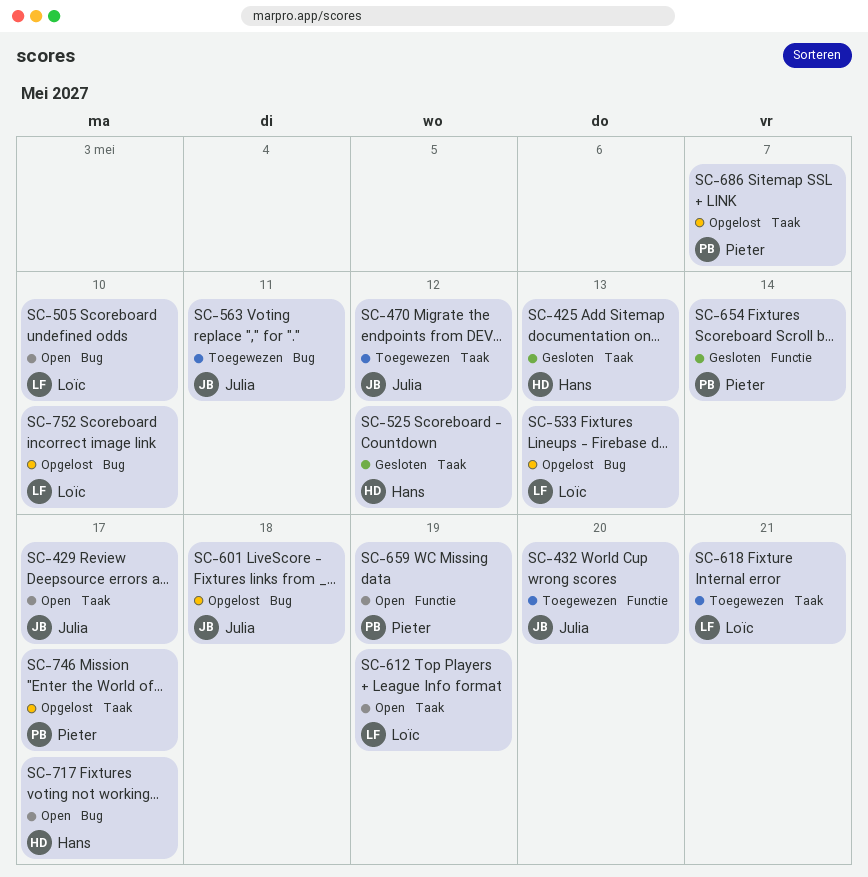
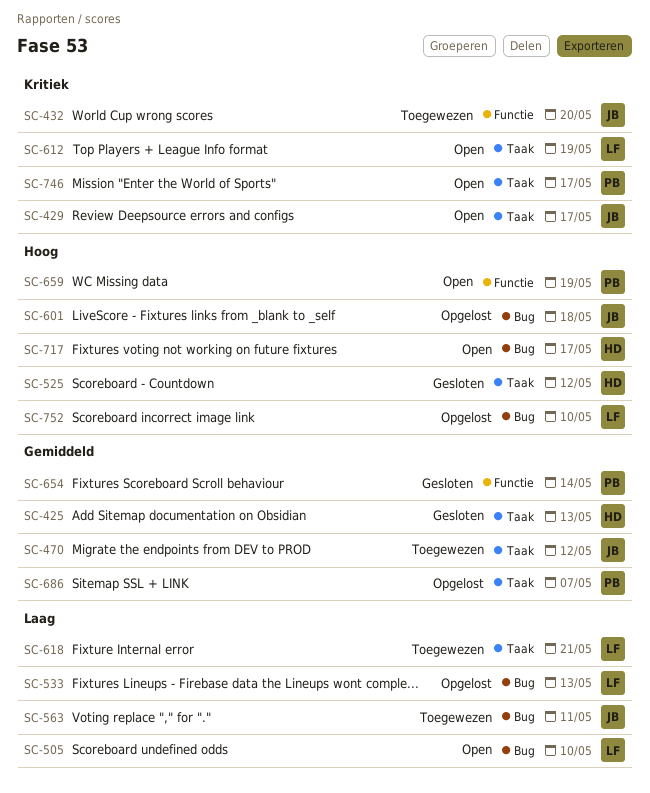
SC-746, status: Opgelost -> Open

